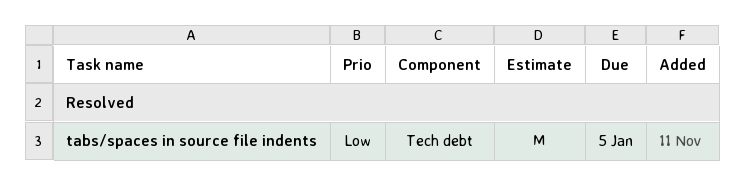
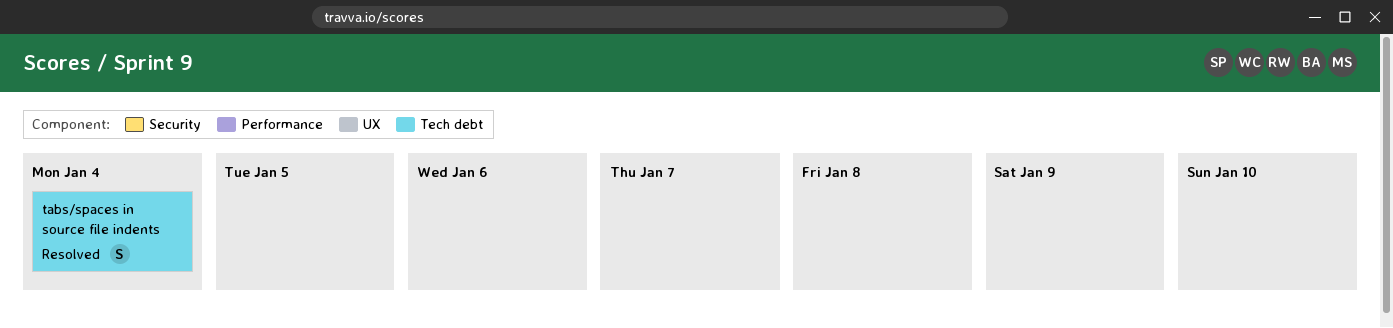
tabs/spaces in source file indents, estimate: M -> S
tabs/spaces in source file indents, due: Jan 5 -> Jan 4

